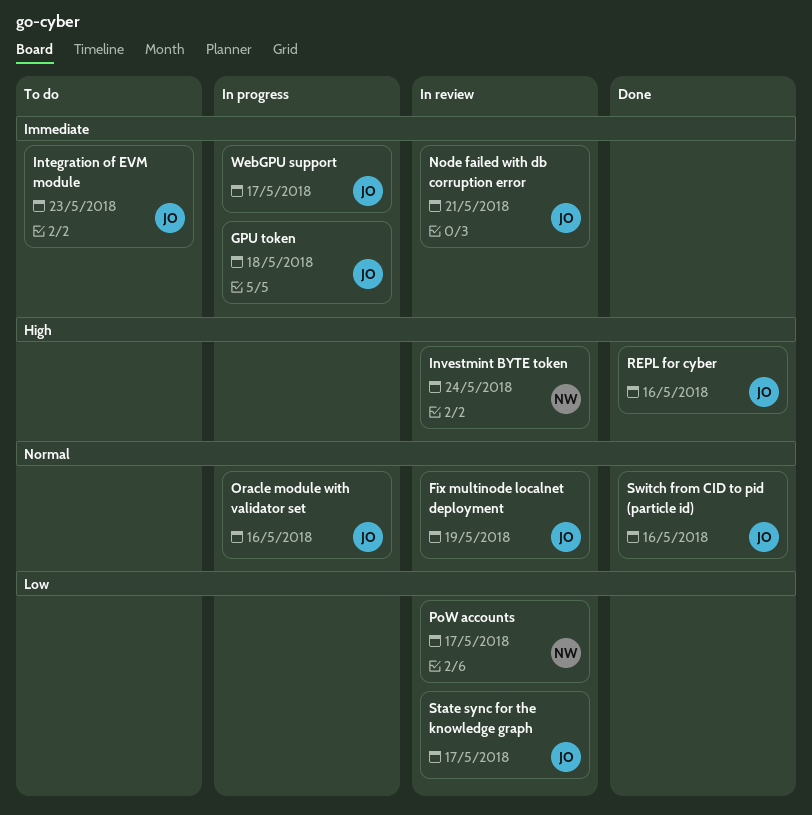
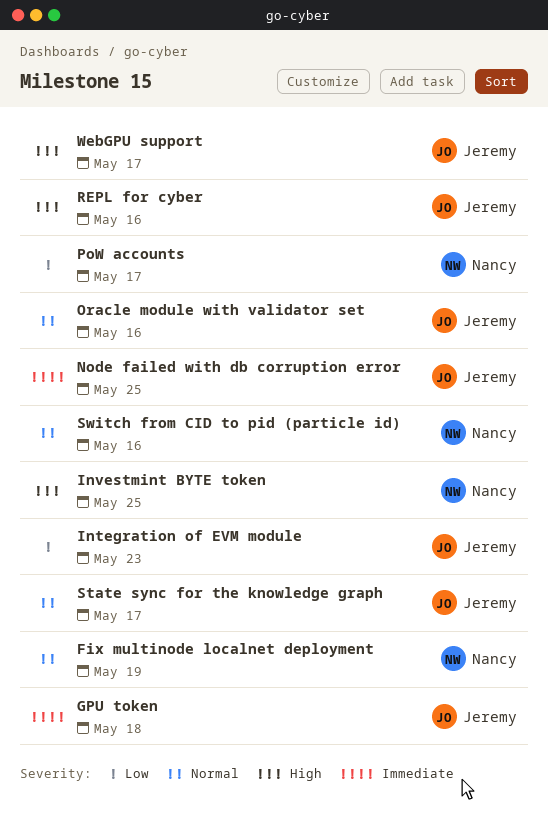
Fix multinode localnet deployment, owner: Jeremy -> Nancy
Integration of EVM module, priority: Immediate -> Low
Investmint BYTE token, due: May 24 -> May 25
Node failed with db corruption error, due: May 21 -> May 25
State sync for the knowledge graph, priority: Low -> Normal
Switch from CID to pid (particle id), owner: Jeremy -> Nancy
WebGPU support, priority: Immediate -> High

